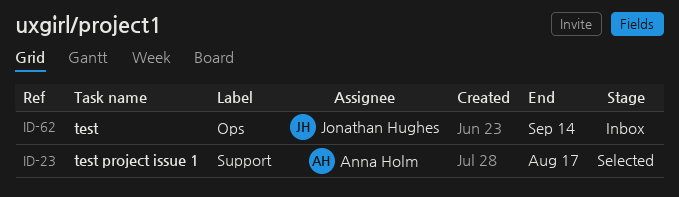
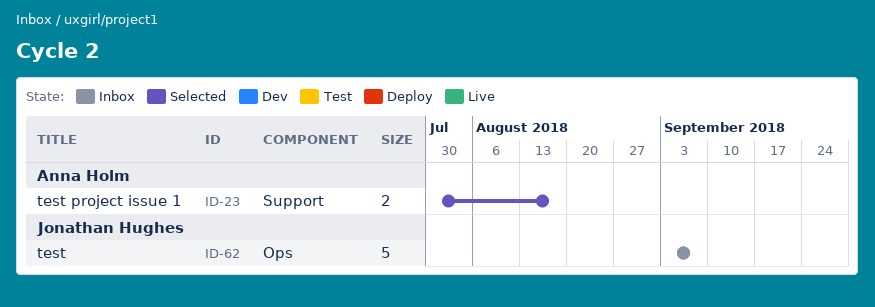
ID-62, due: Sep 14 -> Sep 7

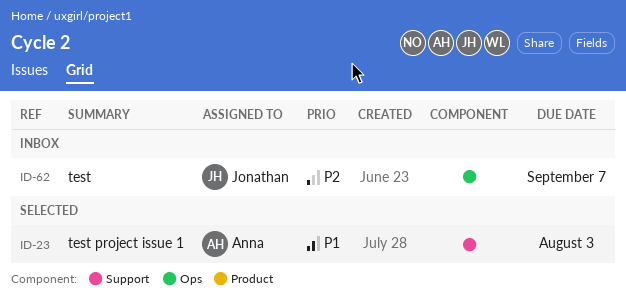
ID-23, due: Aug 17 -> Aug 3

